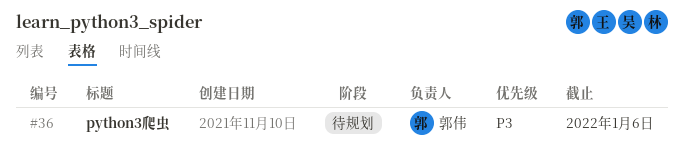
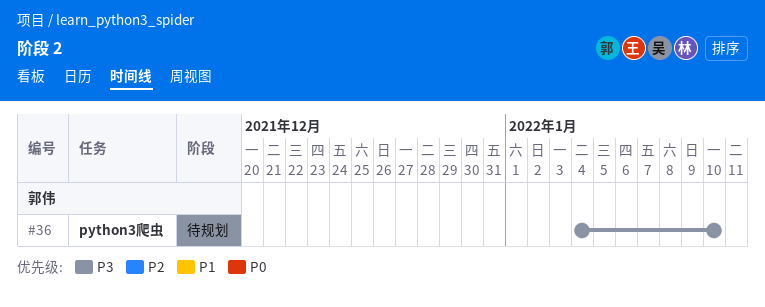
#36, due: Jan 6 -> Jan 10

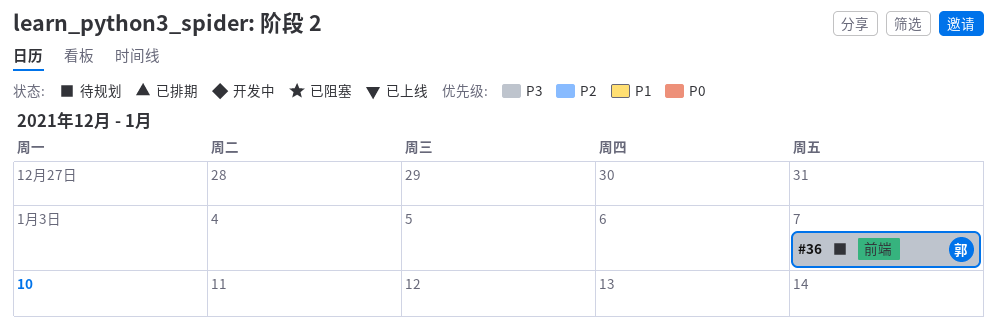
#36, due: Jan 10 -> Jan 7

